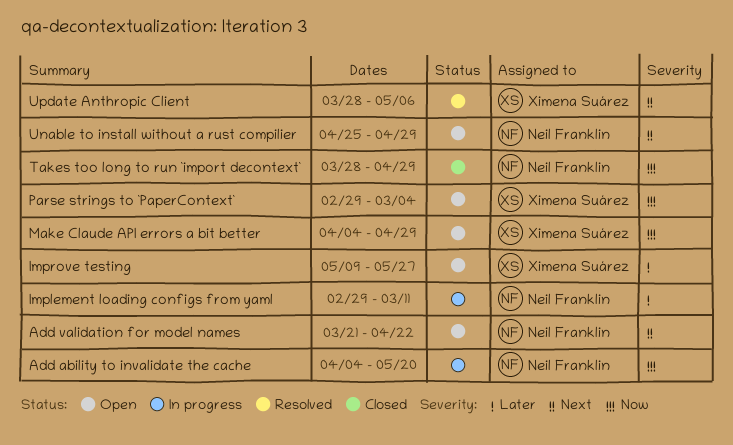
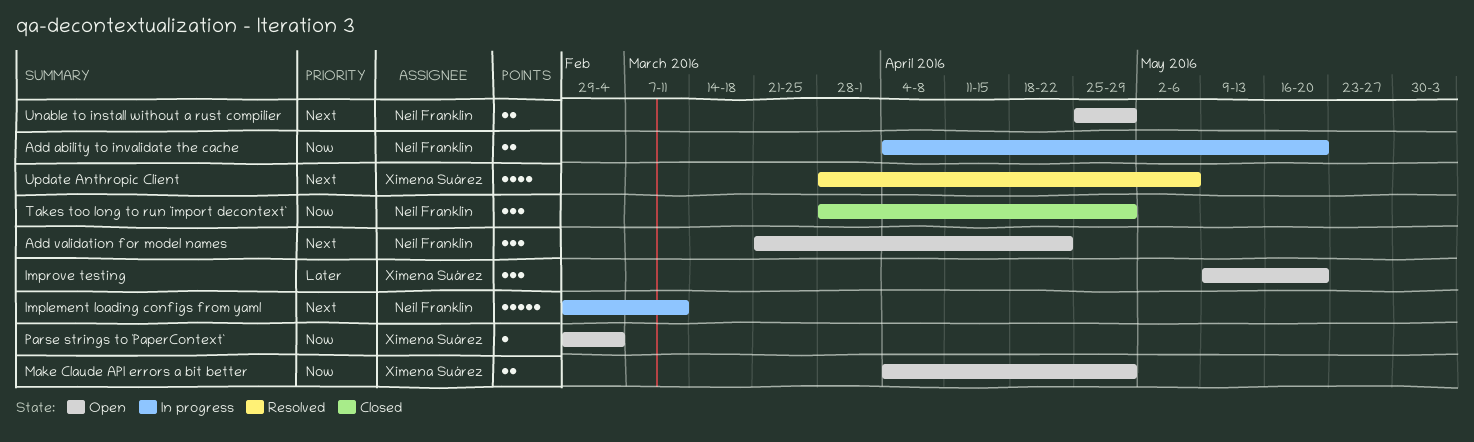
Implement loading configs from yaml, priority: Later -> Next
Improve testing, due: May 27 -> May 20

